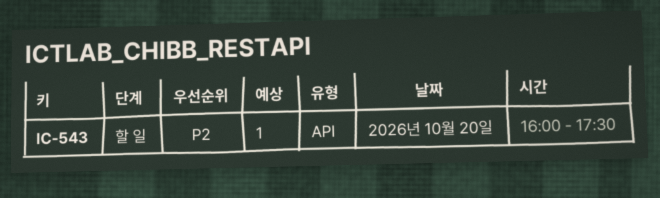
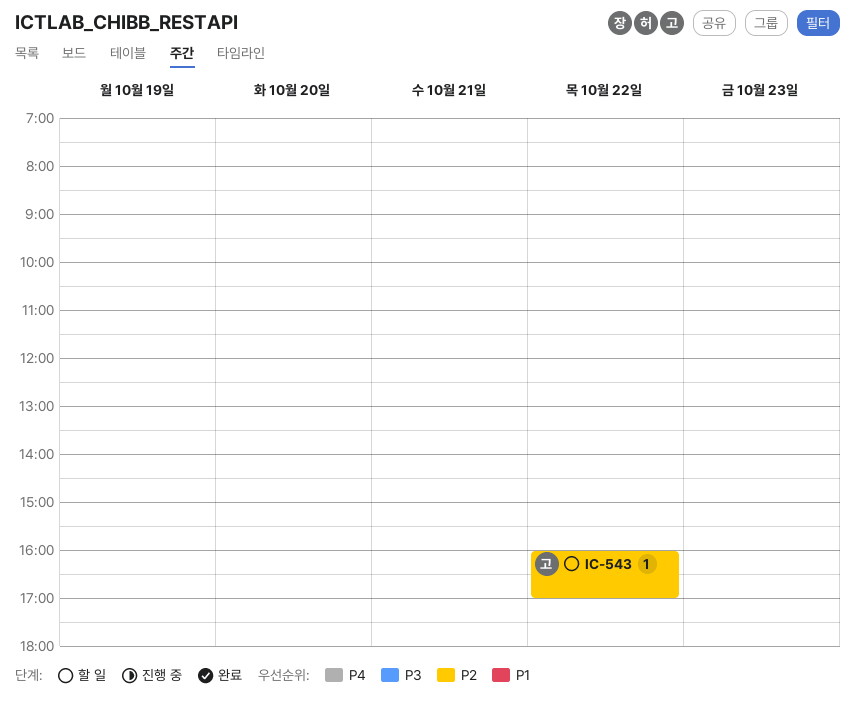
IC-543, day: Oct 20 -> Oct 22
IC-543, ends: 17:30 -> 17:00

